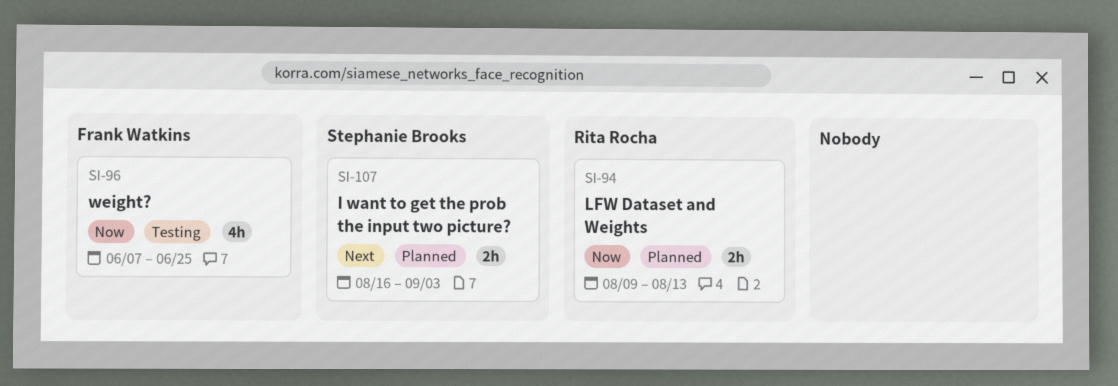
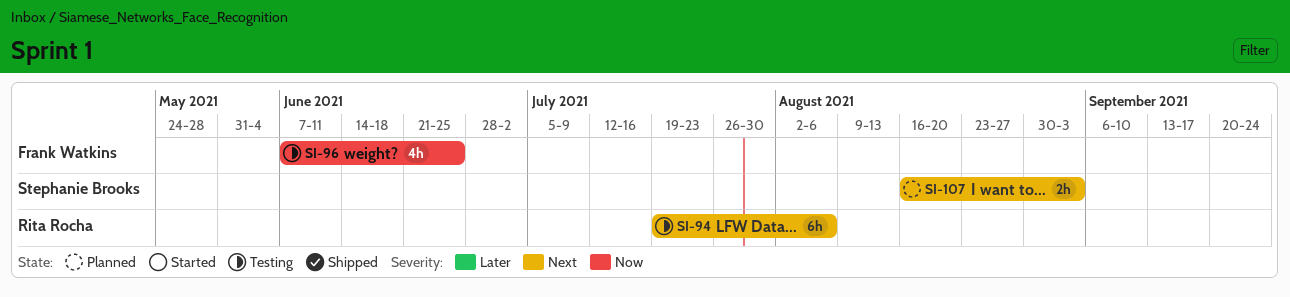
SI-94, status: Planned -> Testing
SI-94, priority: Now -> Next
SI-94, estimate: 2h -> 6h
SI-94, start: Aug 9 -> Jul 19
SI-94, due: Aug 13 -> Aug 6

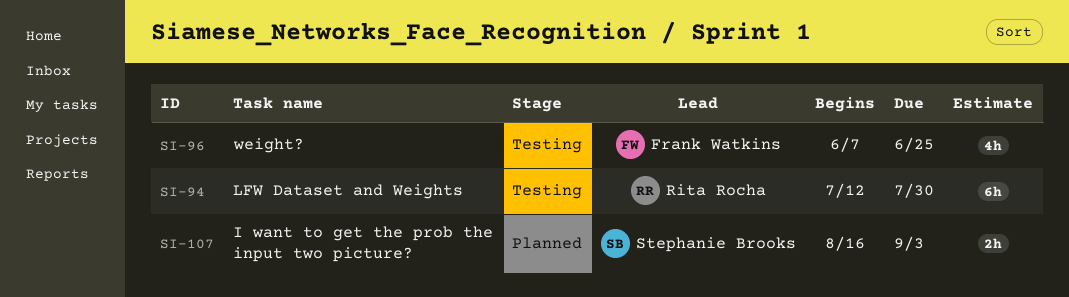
SI-94, start: Jul 19 -> Jul 12
SI-94, due: Aug 6 -> Jul 30

